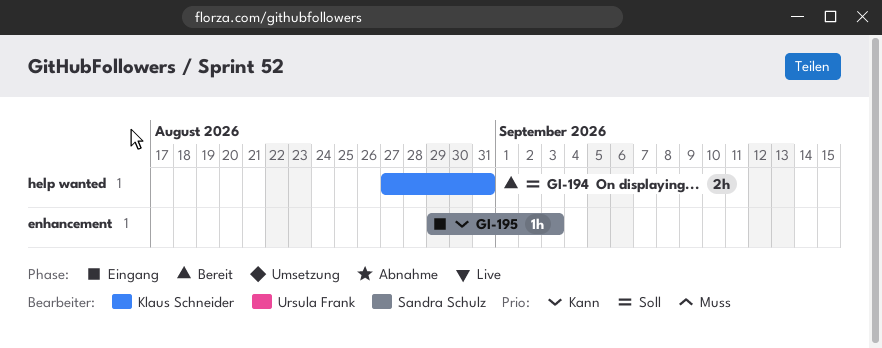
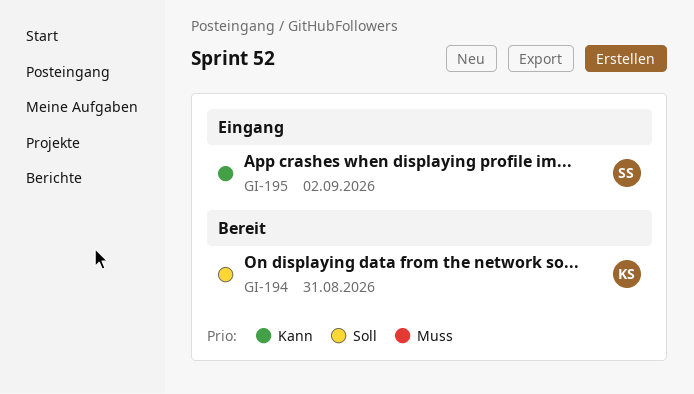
GI-195, due: Sep 3 -> Sep 2

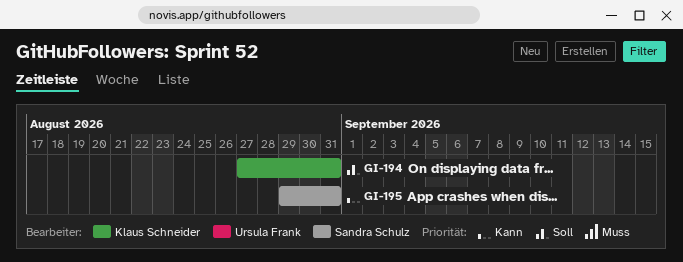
GI-195, due: Sep 2 -> Aug 31

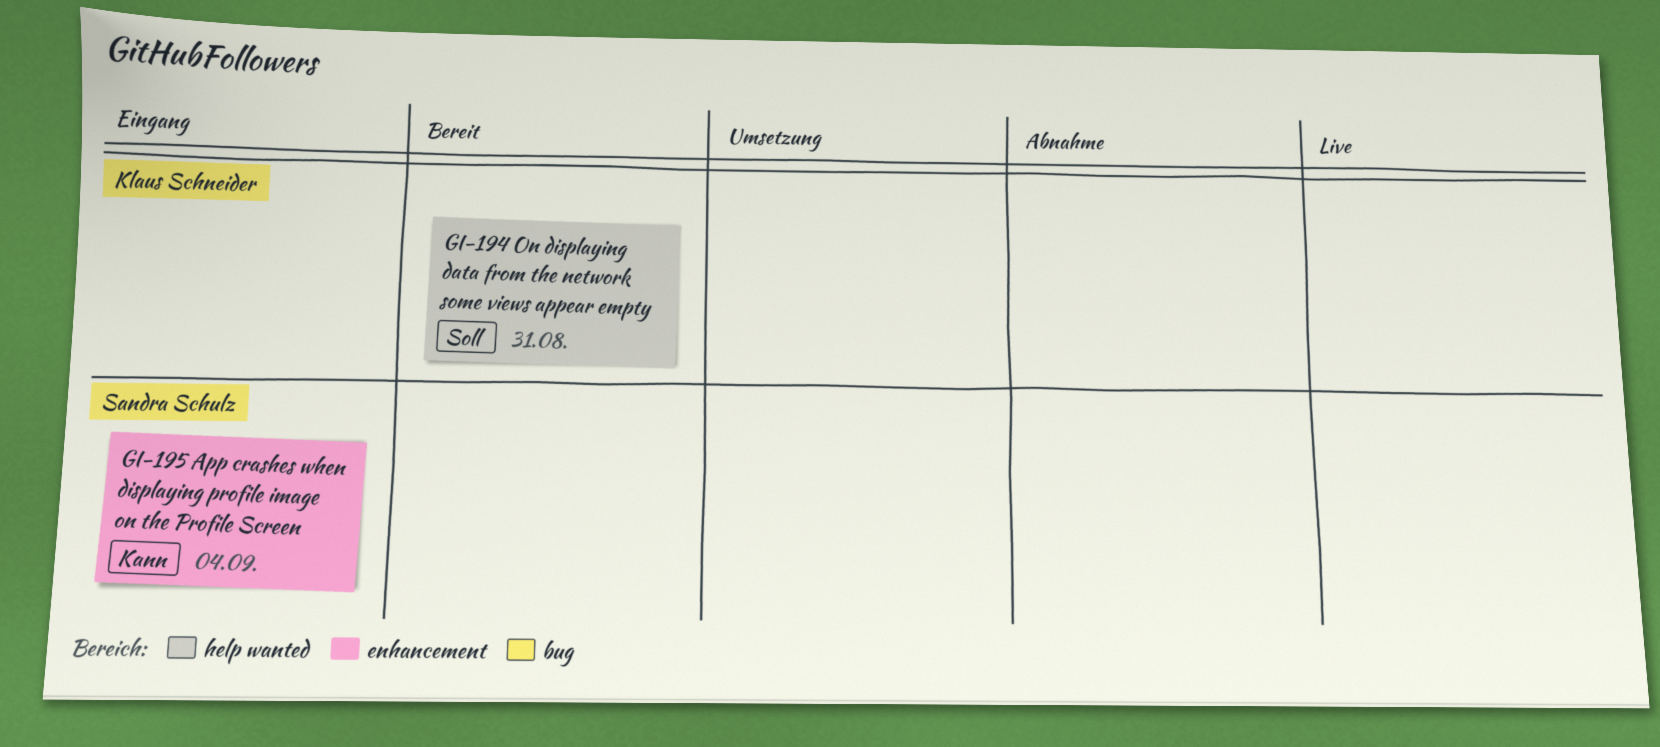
GI-195, due: Aug 31 -> Sep 4

